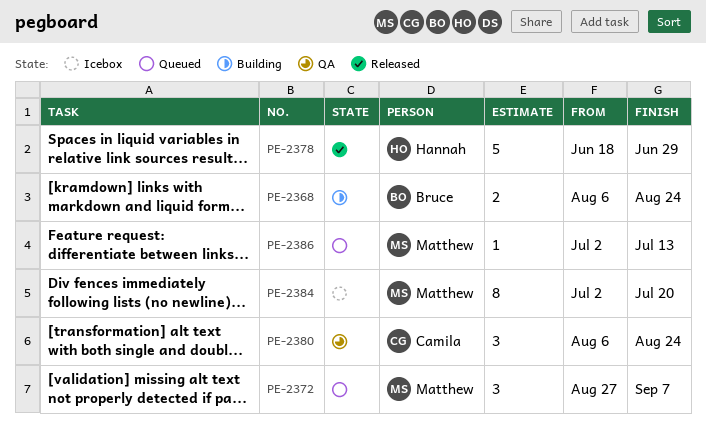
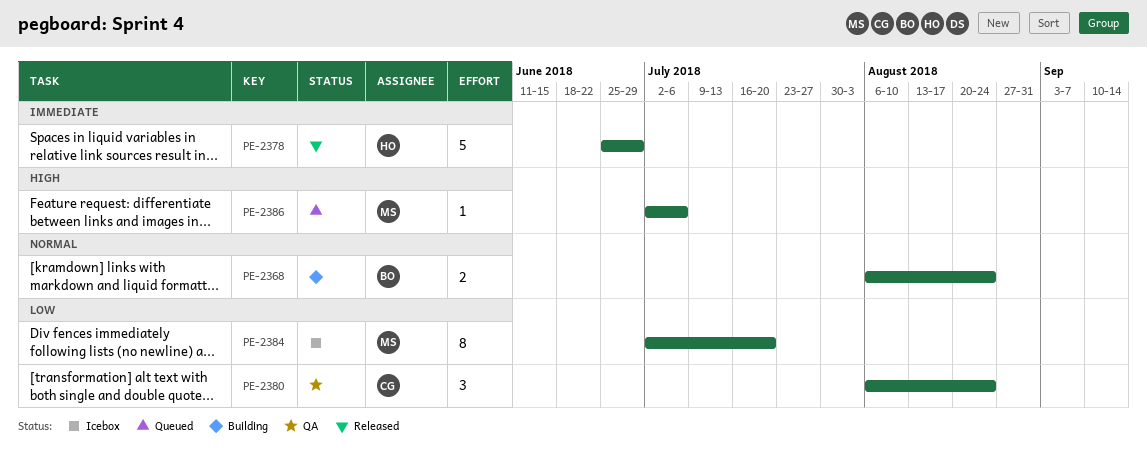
PE-2372: present -> none
PE-2378, start: Jun 18 -> Jun 25
PE-2386, due: Jul 13 -> Jul 6

